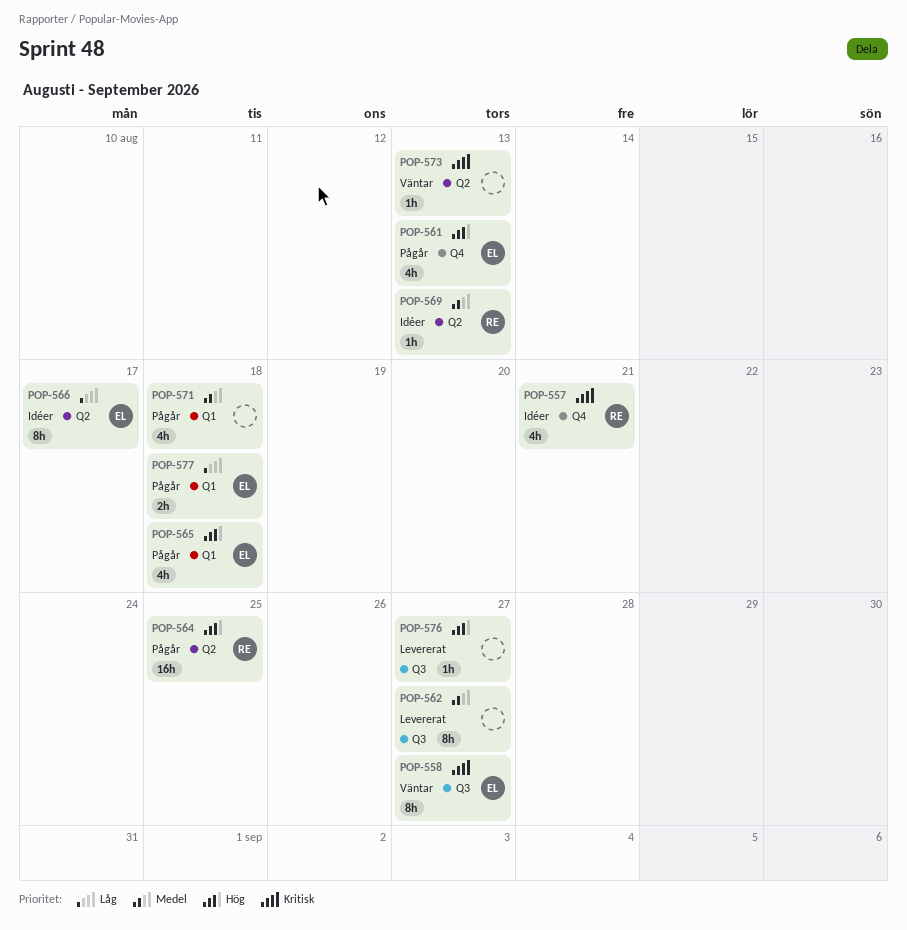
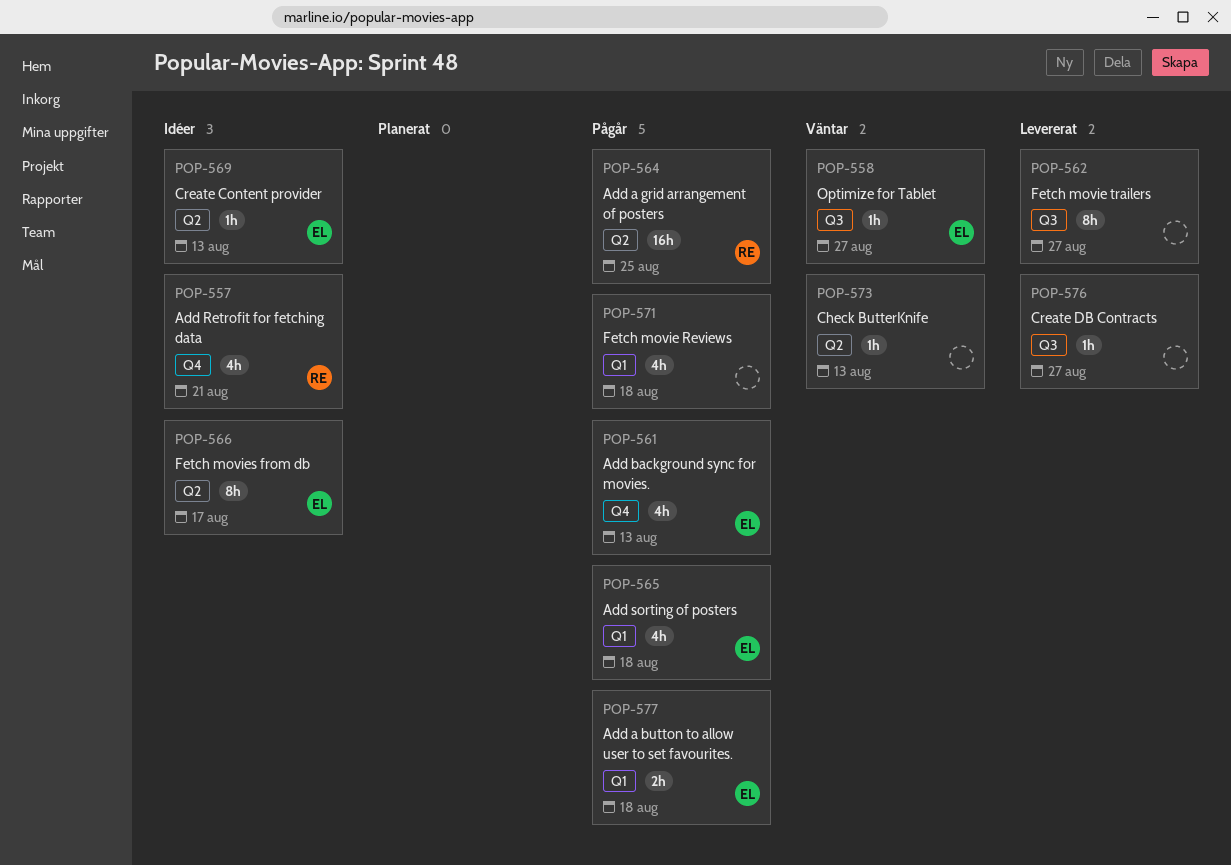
POP-558, estimate: 8h -> 1h
POP-569, owner: RE -> EL

